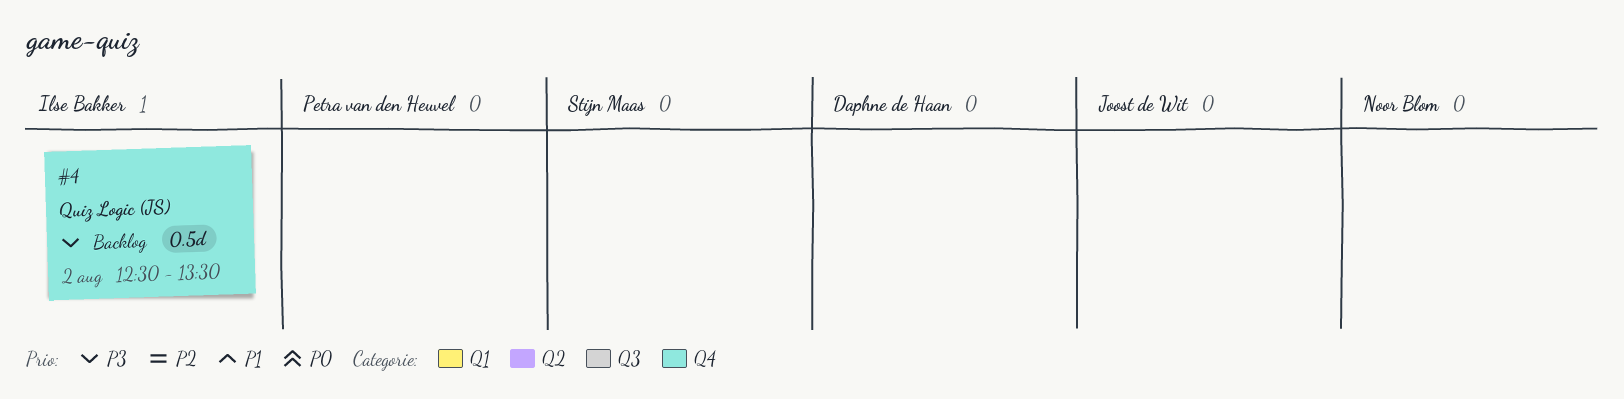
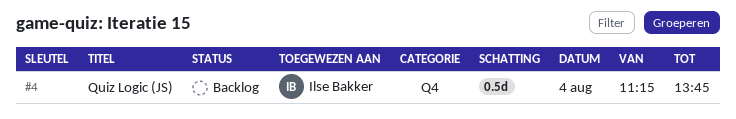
#4, day: Aug 2 -> Aug 4
#4, begins: 12:30 -> 11:15
#4, ends: 13:30 -> 13:45

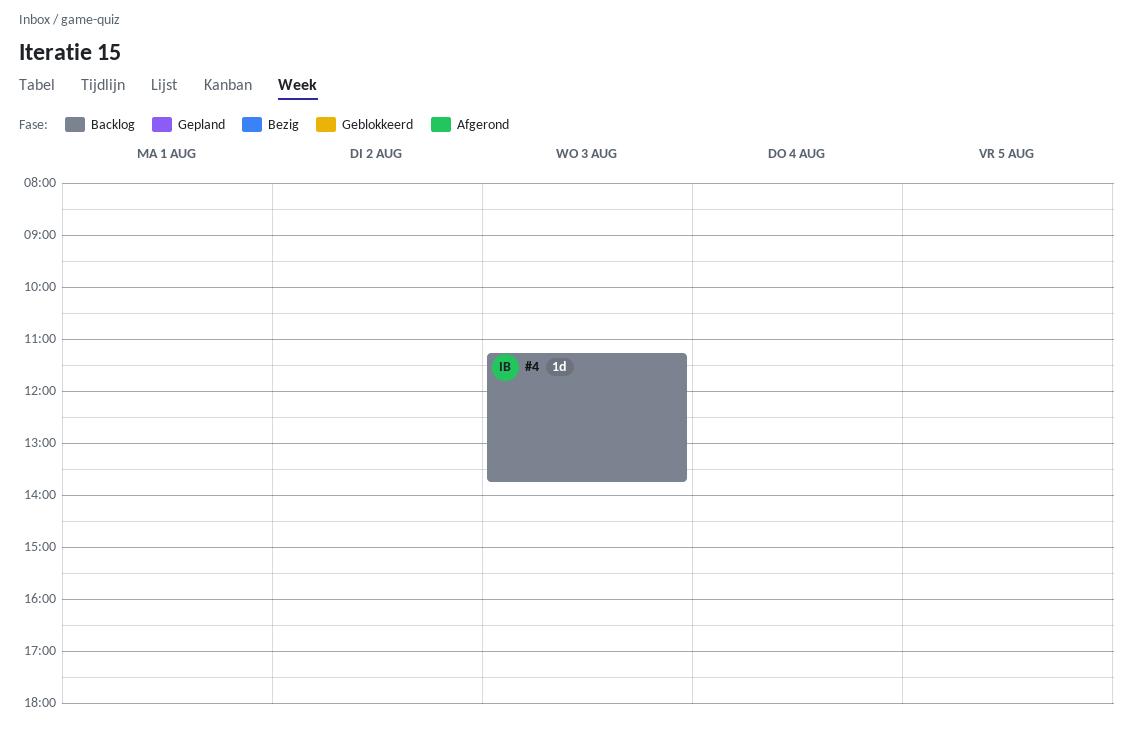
#4, estimate: 0.5d -> 1d
#4, day: Aug 4 -> Aug 3

